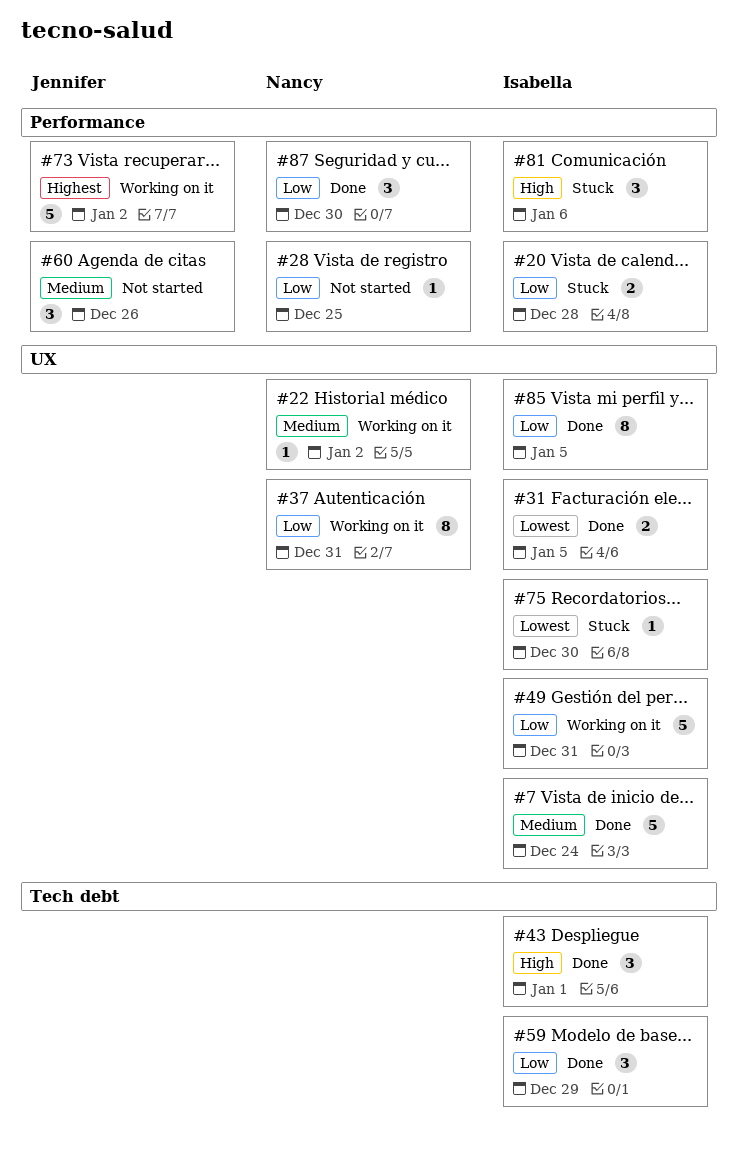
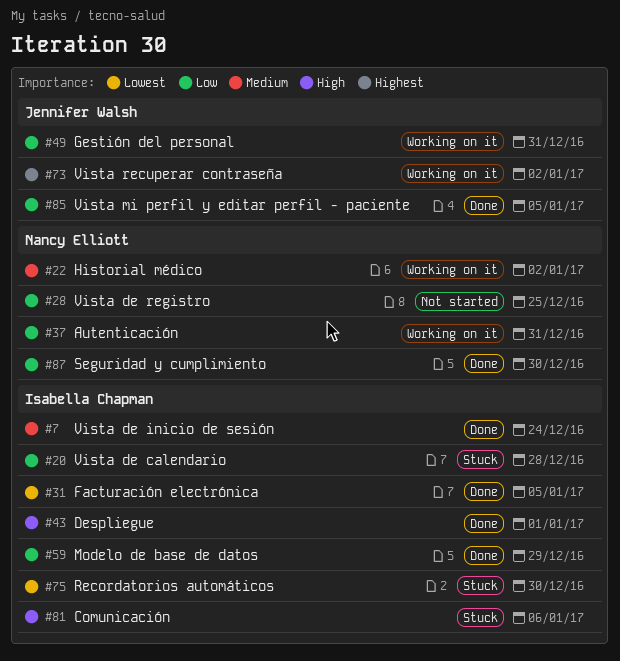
#49, owner: Isabella Chapman -> Jennifer Walsh
#60: present -> none
#85, owner: Isabella Chapman -> Jennifer Walsh

